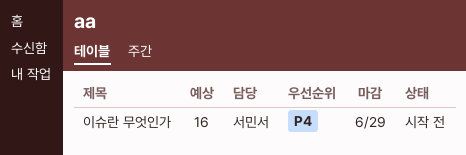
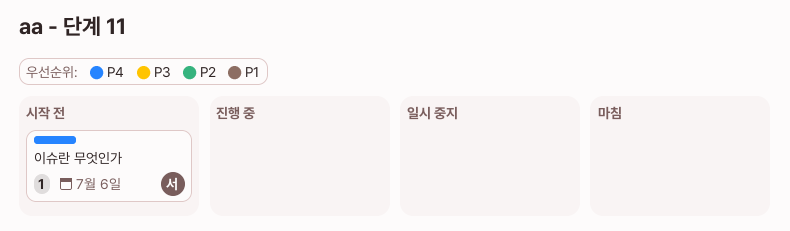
이슈란 무엇인가, estimate: 16 -> 1
이슈란 무엇인가, due: Jun 29 -> Jul 6

